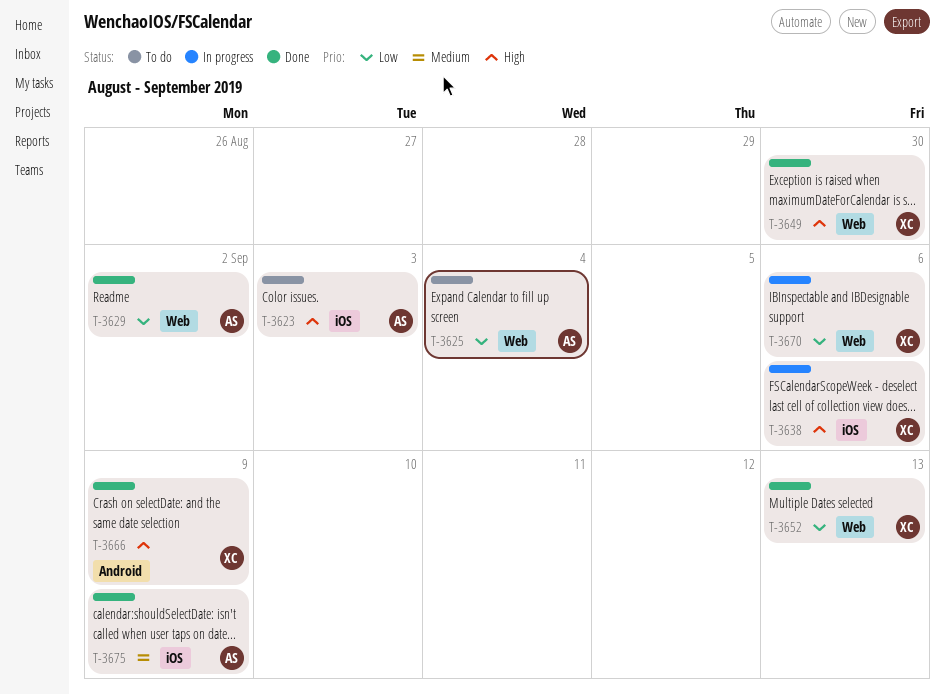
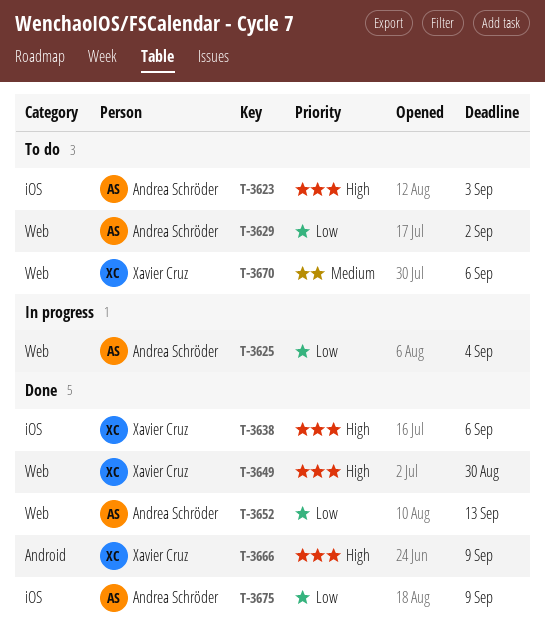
T-3625, status: To do -> In progress
T-3629, status: Done -> To do
T-3638, status: In progress -> Done
T-3652, owner: Xavier Cruz -> Andrea Schröder
T-3670, status: In progress -> To do
T-3670, priority: Low -> Medium
T-3675, priority: Medium -> Low

